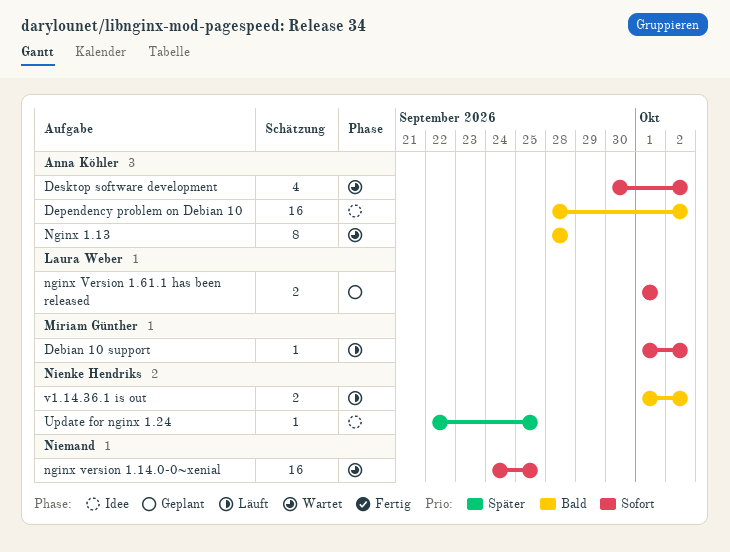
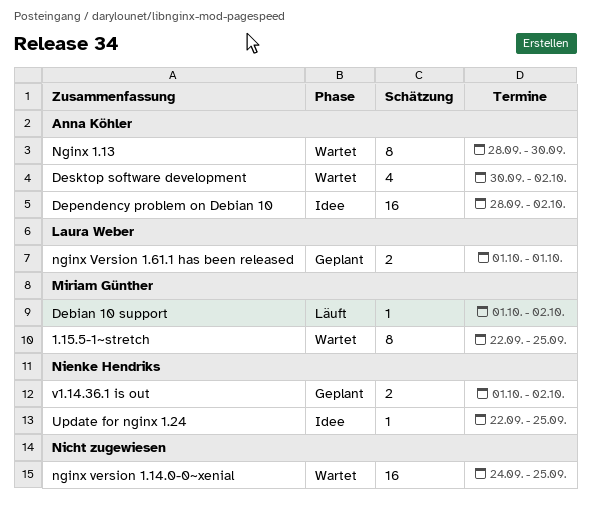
1.15.5-1~stretch: none -> present
Nginx 1.13, due: Sep 28 -> Sep 30
v1.14.36.1 is out, status: Läuft -> Geplant

